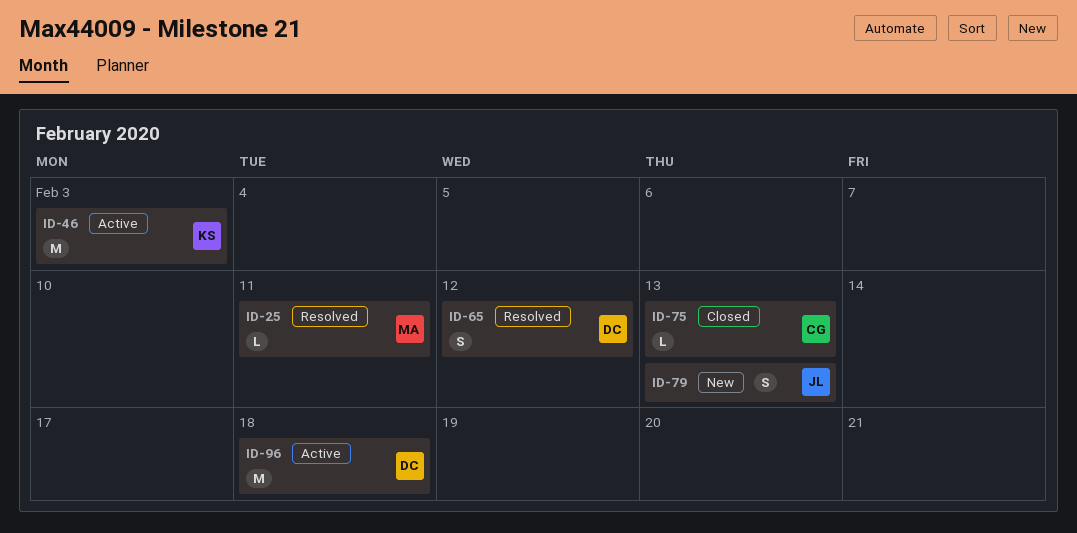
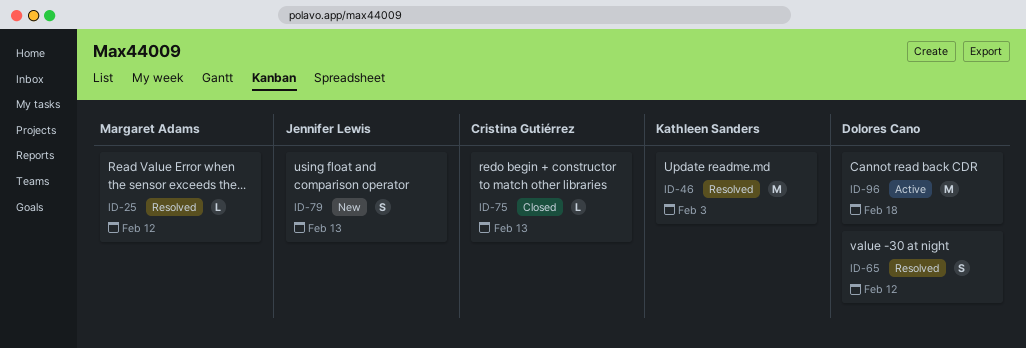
ID-25, due: Feb 11 -> Feb 12
ID-46, status: Active -> Resolved

